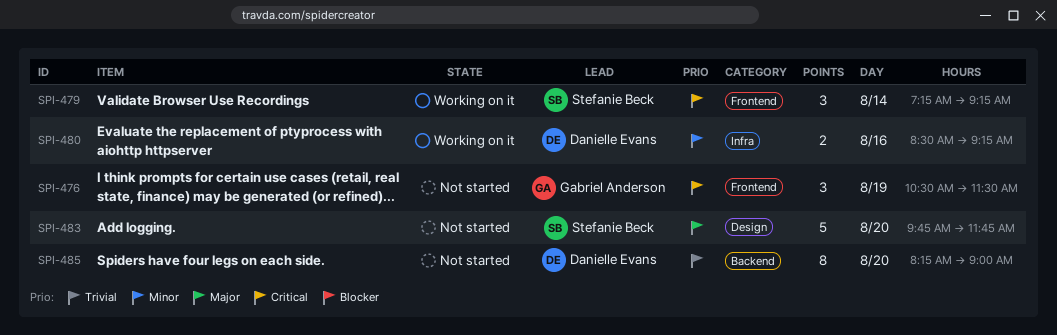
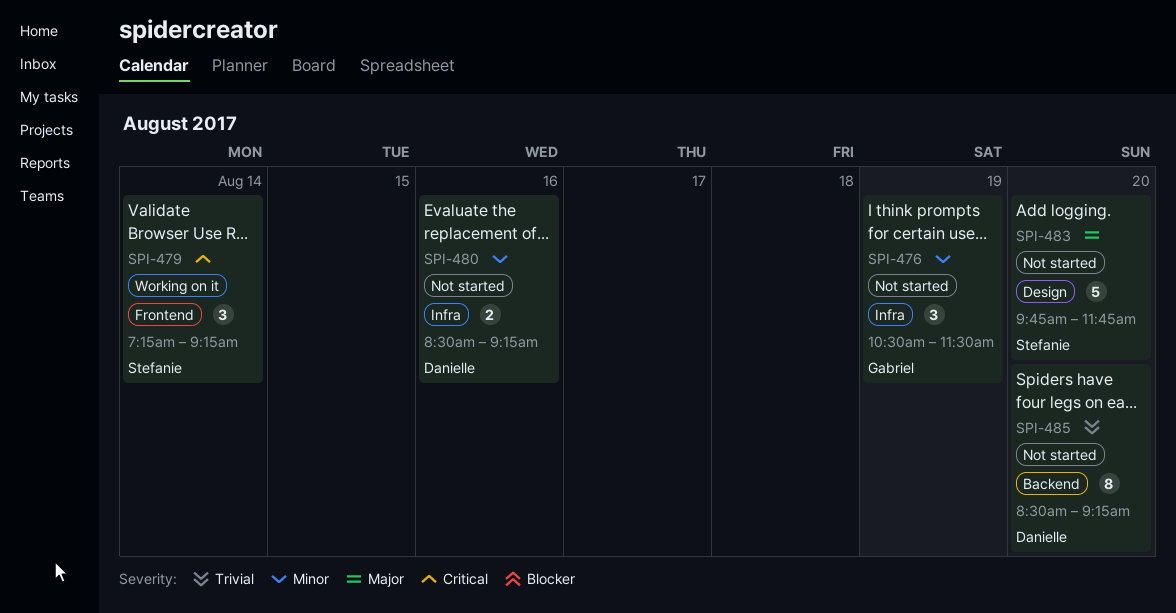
SPI-476, priority: Critical -> Minor
SPI-476, label: Frontend -> Infra
SPI-480, status: Working on it -> Not started
SPI-485, begins: 08:15 -> 08:30
SPI-485, ends: 09:00 -> 09:15

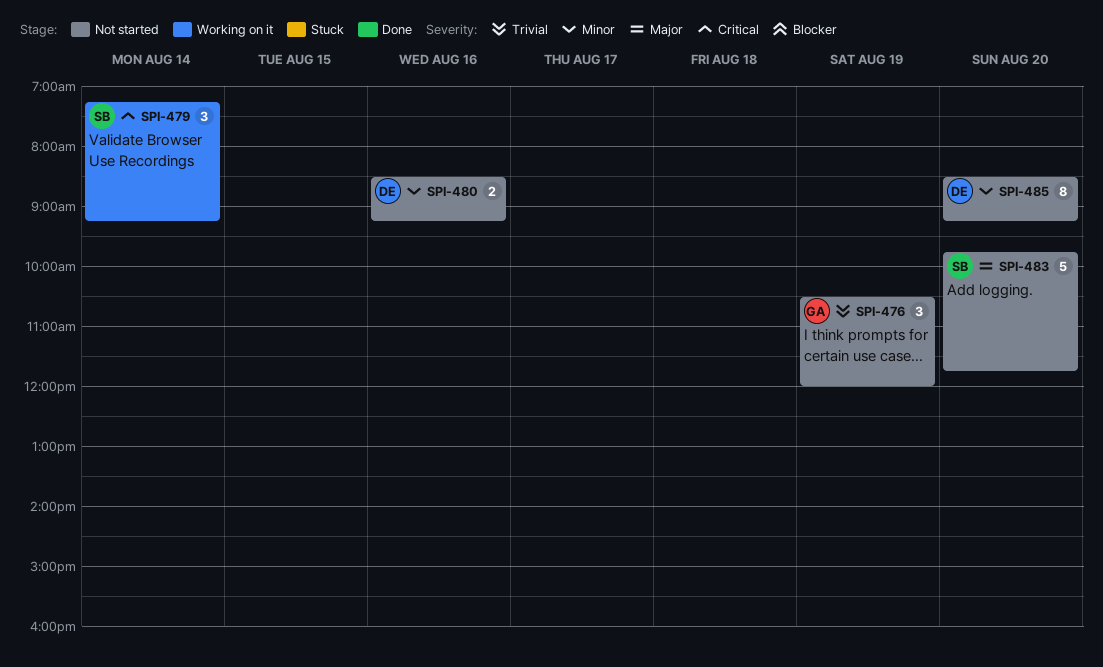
SPI-476, priority: Minor -> Trivial
SPI-476, ends: 11:30 -> 12:00
SPI-485, priority: Trivial -> Minor

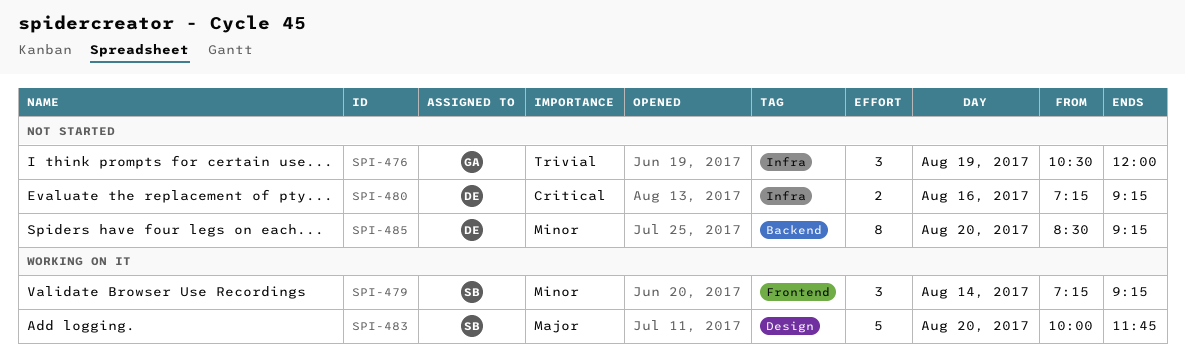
SPI-479, priority: Critical -> Minor
SPI-480, priority: Minor -> Critical
SPI-480, begins: 08:30 -> 07:15
SPI-483, status: Not started -> Working on it
SPI-483, begins: 09:45 -> 10:00

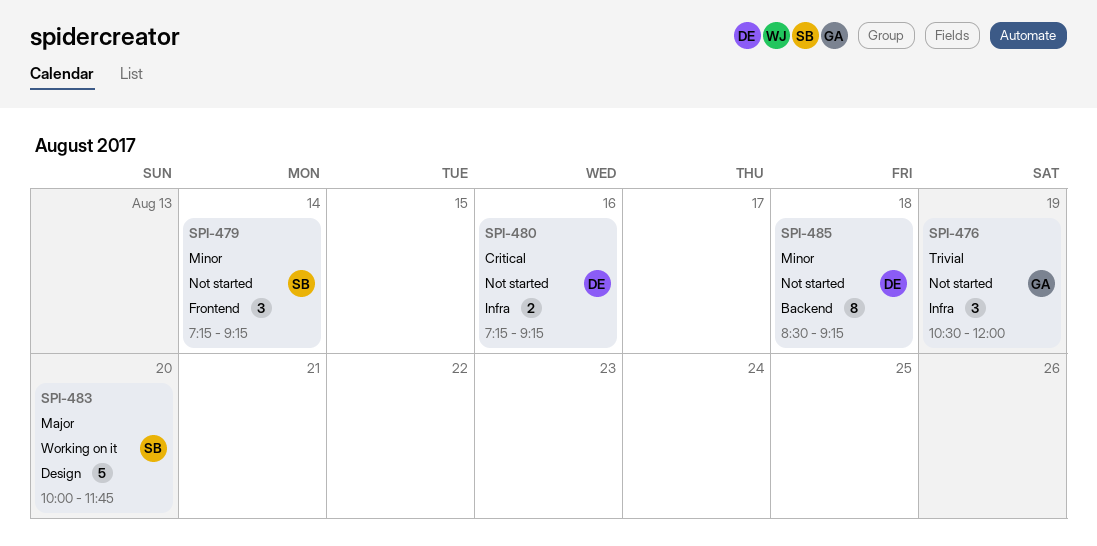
SPI-479, status: Working on it -> Not started
SPI-485, day: Aug 20 -> Aug 18

